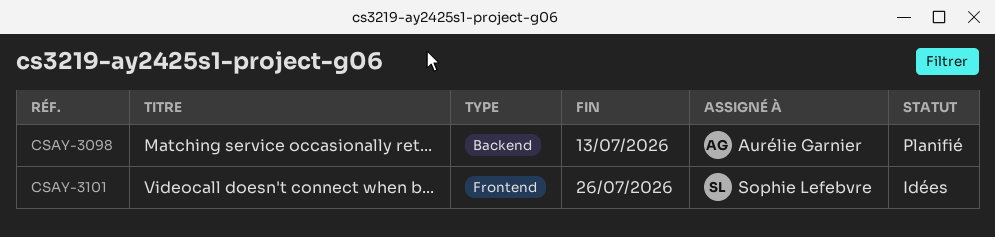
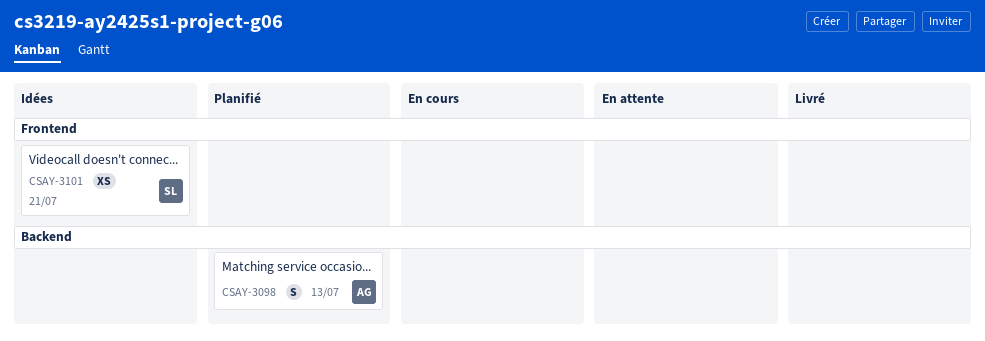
CSAY-3101, due: Jul 26 -> Jul 21

